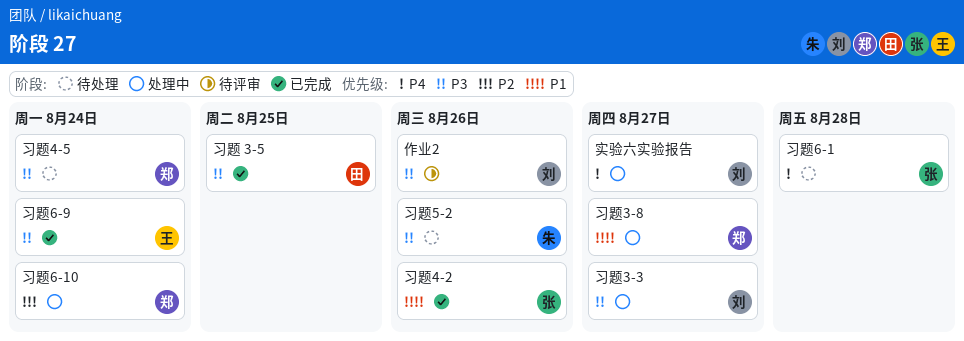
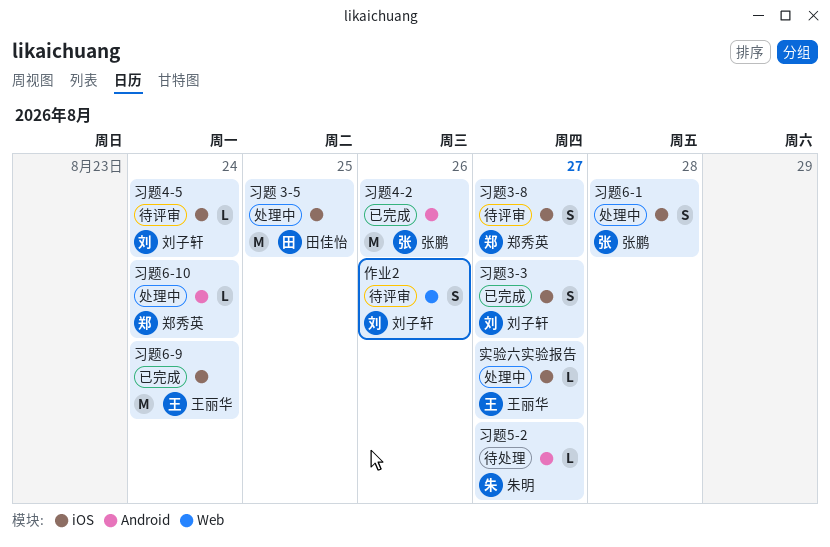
习题 3-5, status: 已完成 -> 处理中
习题3-3, status: 处理中 -> 已完成
习题3-8, status: 处理中 -> 待评审
习题4-5, status: 待处理 -> 待评审
习题4-5, owner: 郑秀英 -> 刘子轩
习题5-2, due: Aug 26 -> Aug 27
习题6-1, status: 待处理 -> 处理中
实验六实验报告, owner: 刘子轩 -> 王丽华

